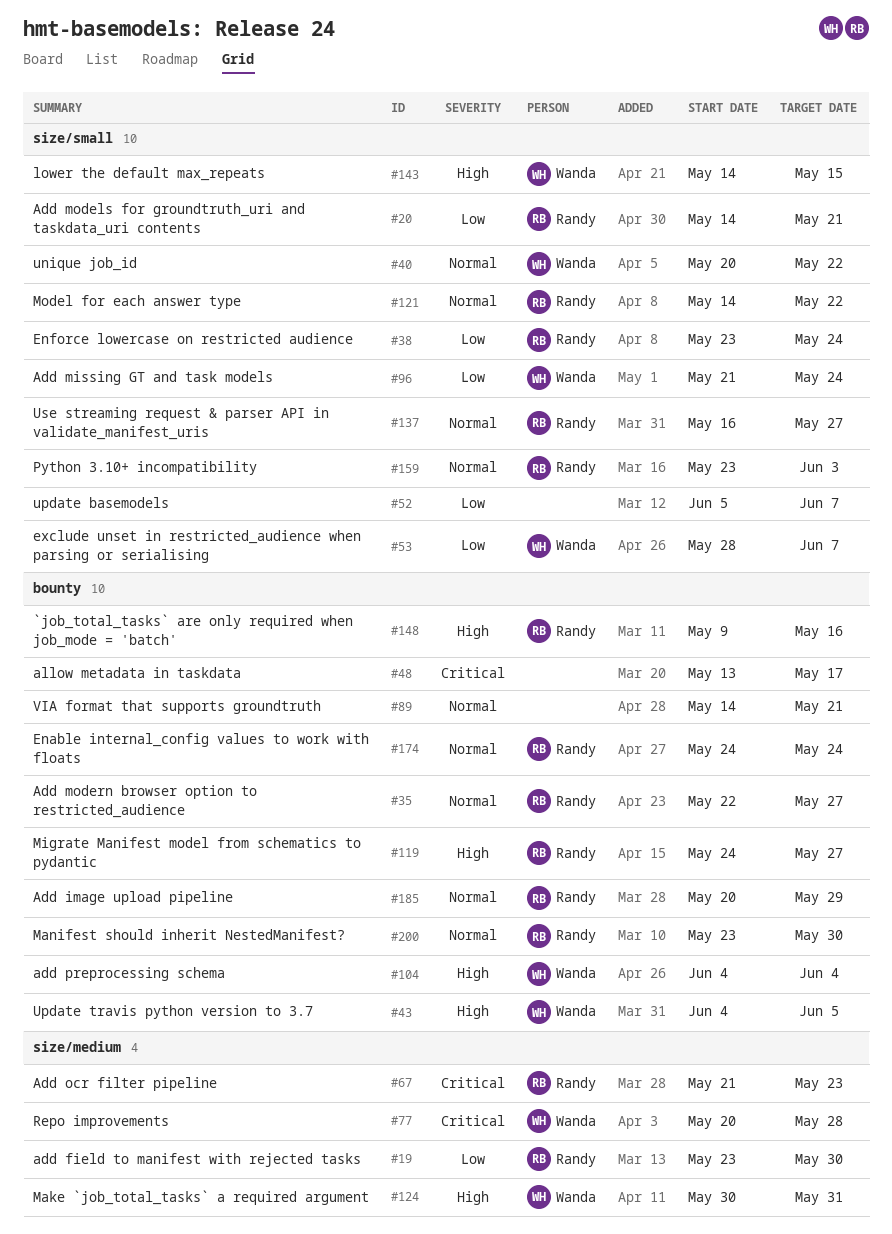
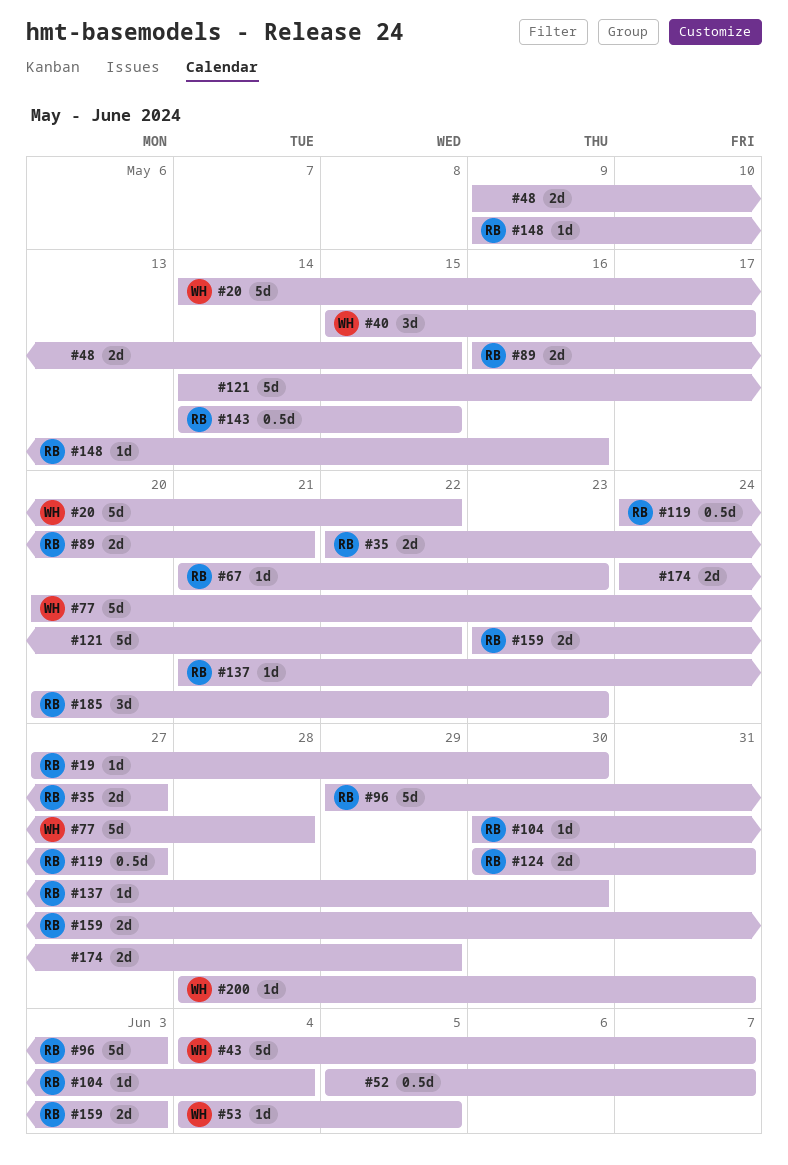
#19, start: May 23 -> May 27
#20, owner: Randy -> Wanda
#20, due: May 21 -> May 22
#38: present -> none
#40, start: May 20 -> May 15
#40, due: May 22 -> May 17
#43, due: Jun 5 -> Jun 7
#48, start: May 13 -> May 9
#48, due: May 17 -> May 15
#53, start: May 28 -> Jun 4
#53, due: Jun 7 -> Jun 5
#89, owner: none -> Randy
#89, start: May 14 -> May 16
#96, owner: Wanda -> Randy
#96, start: May 21 -> May 29
#96, due: May 24 -> Jun 3
#104, owner: Wanda -> Randy
#104, start: Jun 4 -> May 30
#121, owner: Randy -> none
#124, owner: Wanda -> Randy
#137, start: May 16 -> May 21
#137, due: May 27 -> May 30
#143, owner: Wanda -> Randy
#174, owner: Randy -> none
#174, due: May 24 -> May 29
#185, due: May 29 -> May 23
#200, owner: Randy -> Wanda
#200, start: May 23 -> May 28
#200, due: May 30 -> May 31

